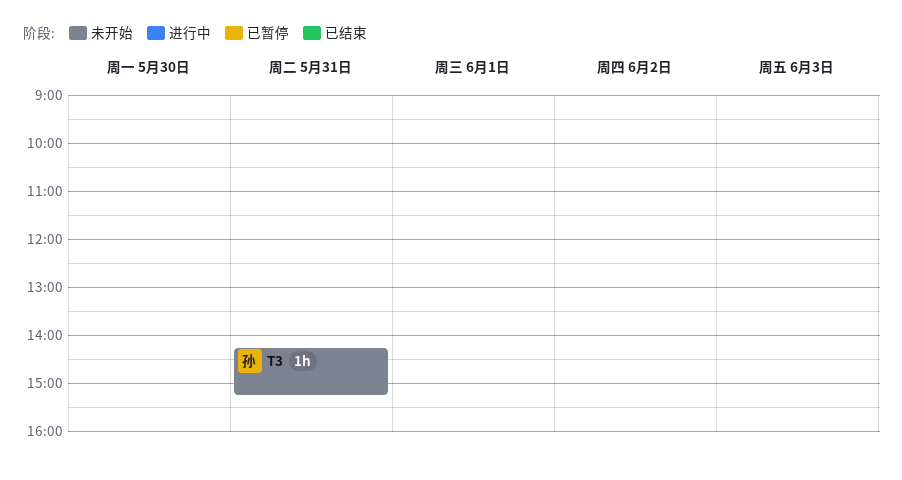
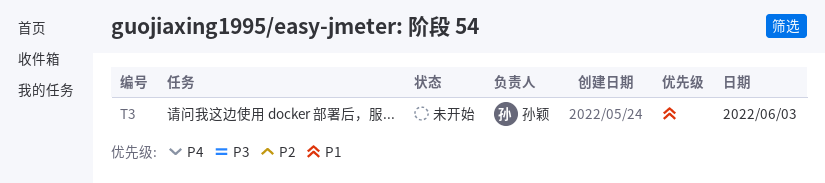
T3, day: May 31 -> Jun 3

